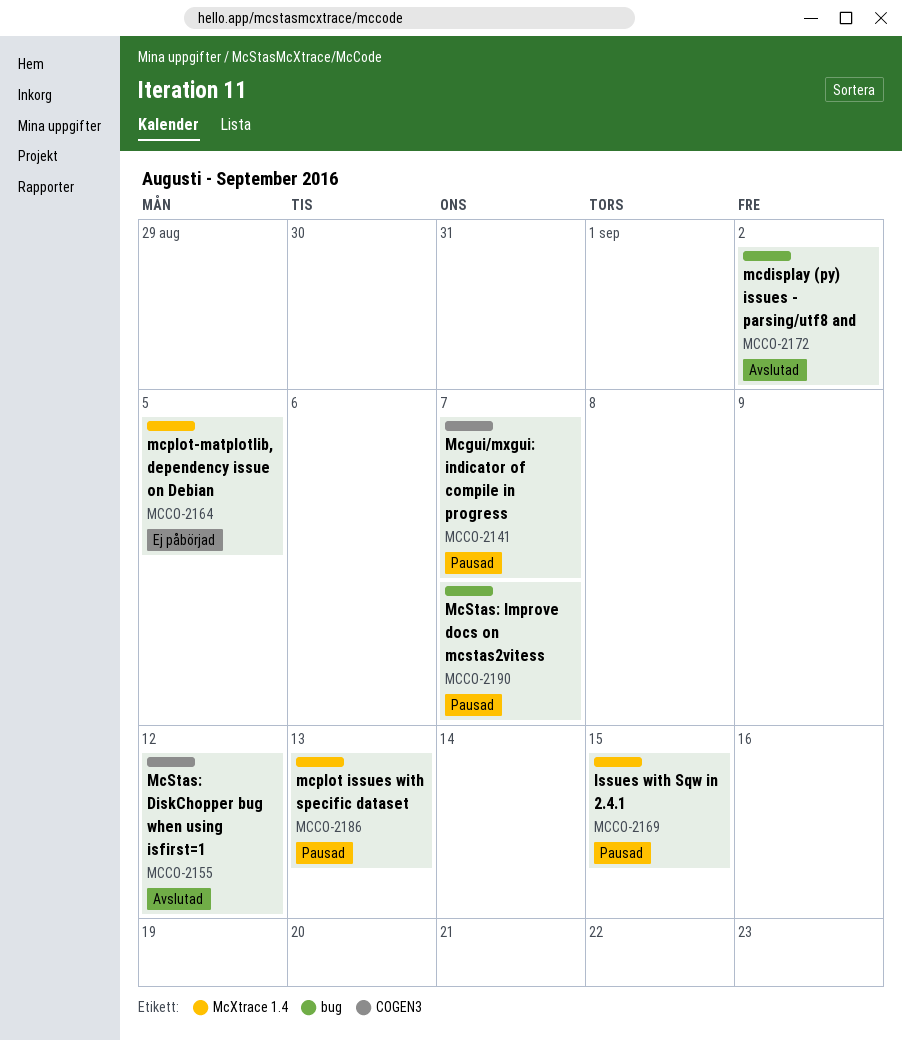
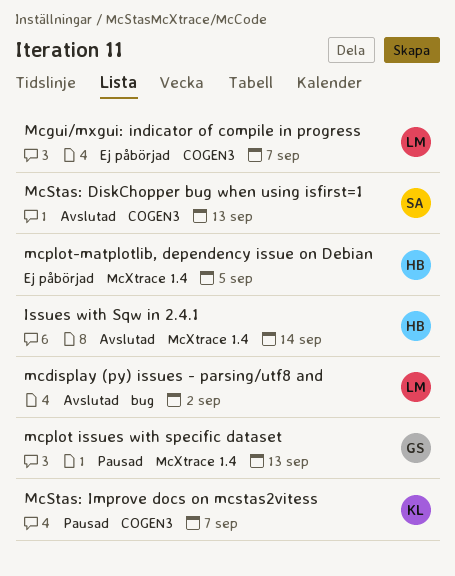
Issues with Sqw in 2.4.1, status: Pausad -> Avslutad
Issues with Sqw in 2.4.1, due: Sep 15 -> Sep 14
Mcgui/mxgui: indicator of compile in progress, status: Pausad -> Ej påbörjad
McStas: DiskChopper bug when using isfirst=1, due: Sep 12 -> Sep 13
McStas: Improve docs on mcstas2vitess, label: bug -> COGEN3

